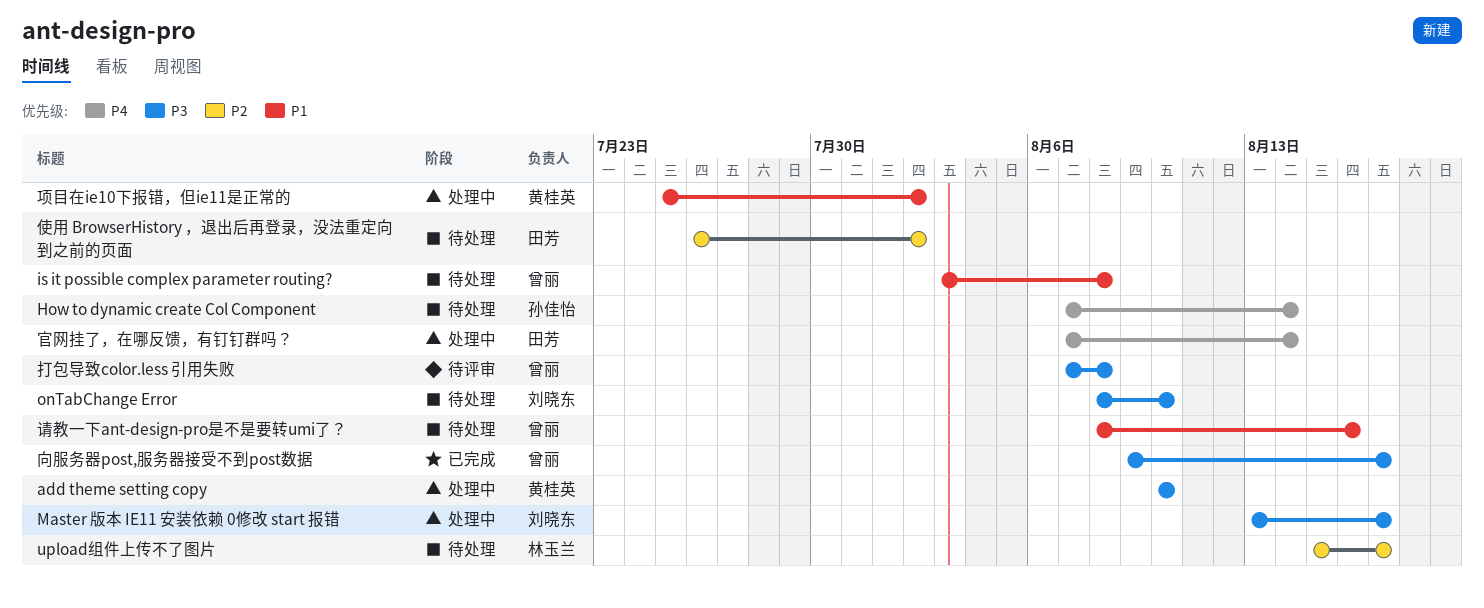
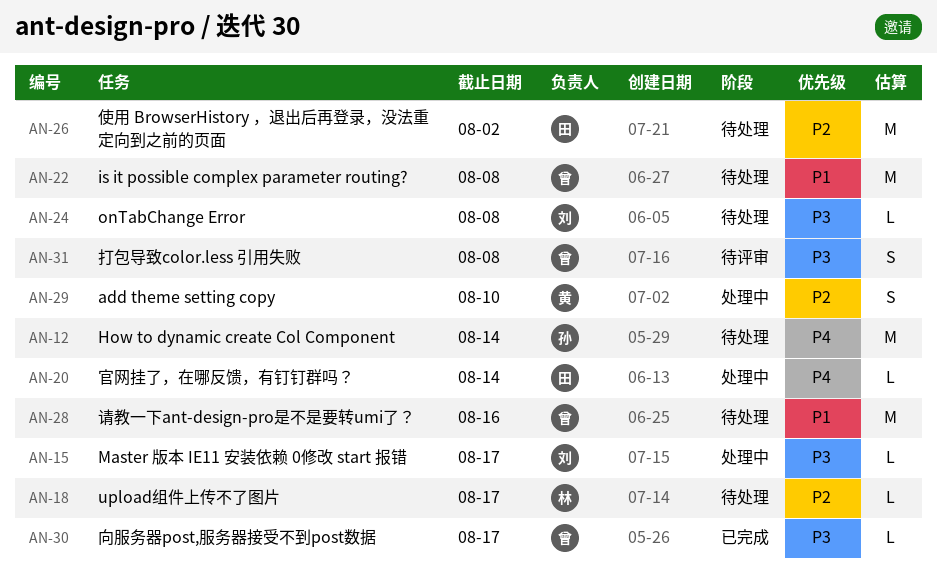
add theme setting copy, priority: P3 -> P2
onTabChange Error, due: Aug 10 -> Aug 8
项目在ie10下报错，但ie11是正常的: present -> none

